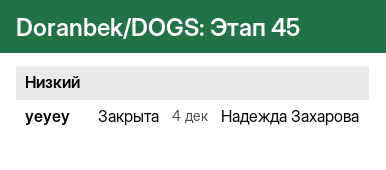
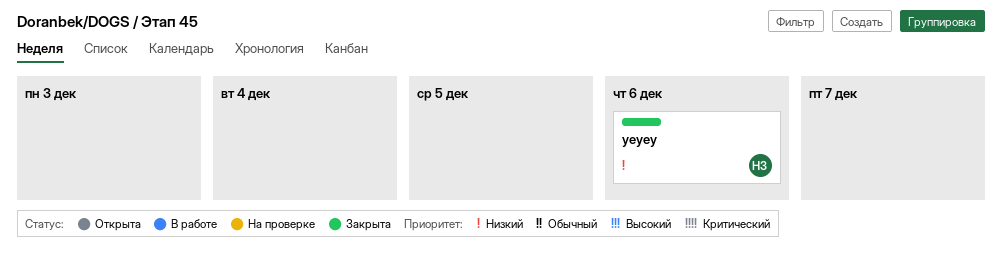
уеуеу, due: Dec 4 -> Dec 6

